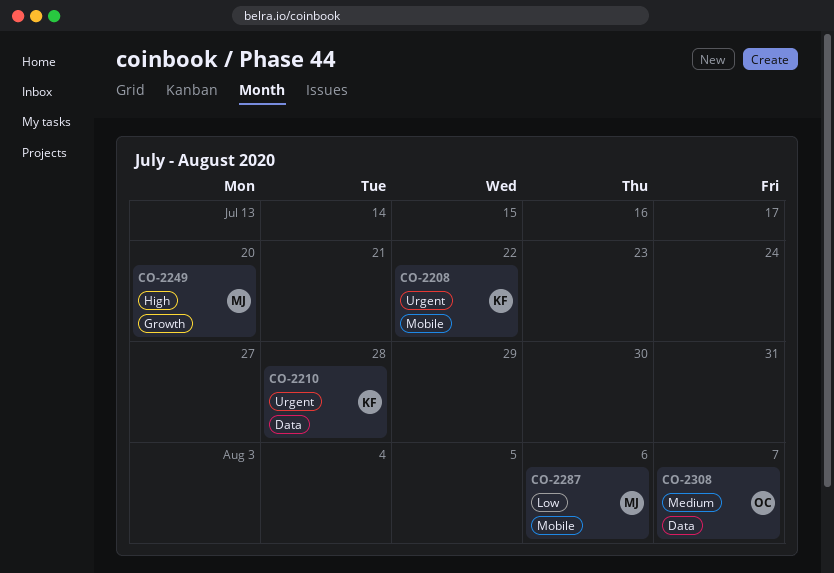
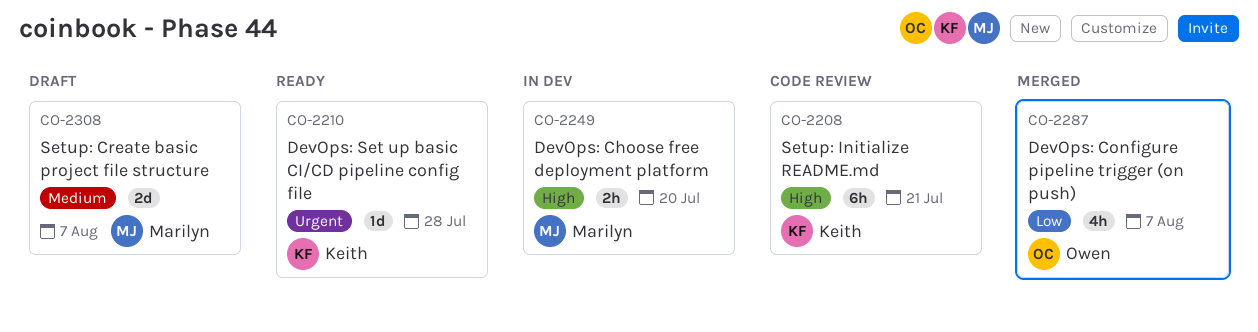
CO-2208, priority: Urgent -> High
CO-2208, due: Jul 22 -> Jul 21
CO-2287, owner: Marilyn -> Owen
CO-2287, due: Aug 6 -> Aug 7
CO-2308, owner: Owen -> Marilyn

